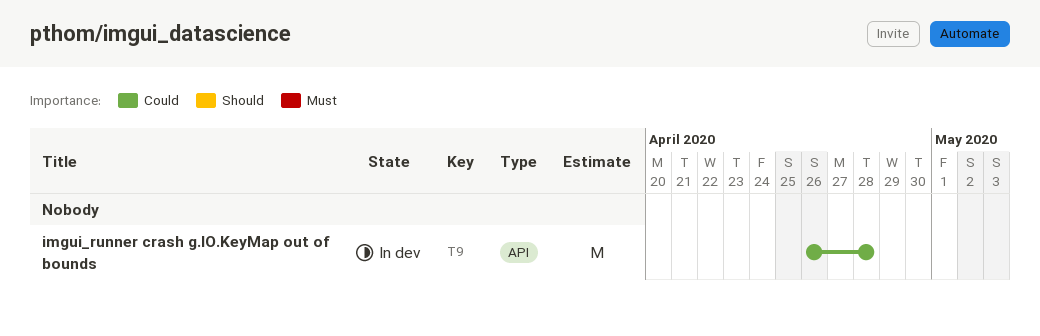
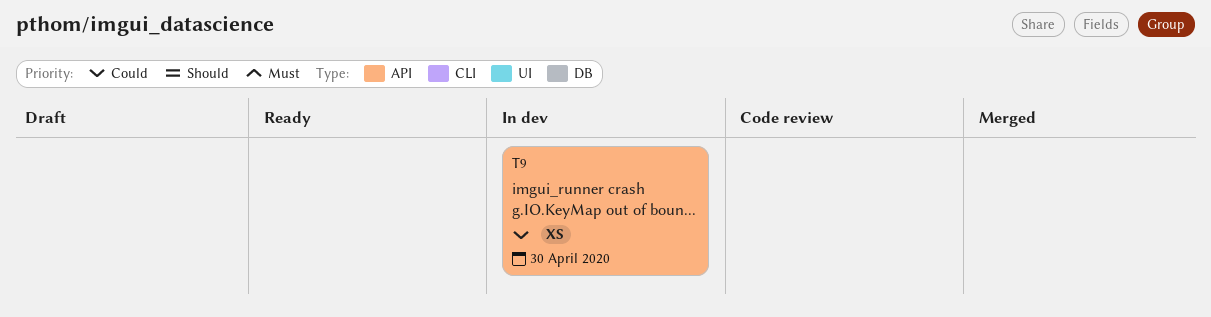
T9, estimate: M -> XS
T9, due: Apr 28 -> Apr 30

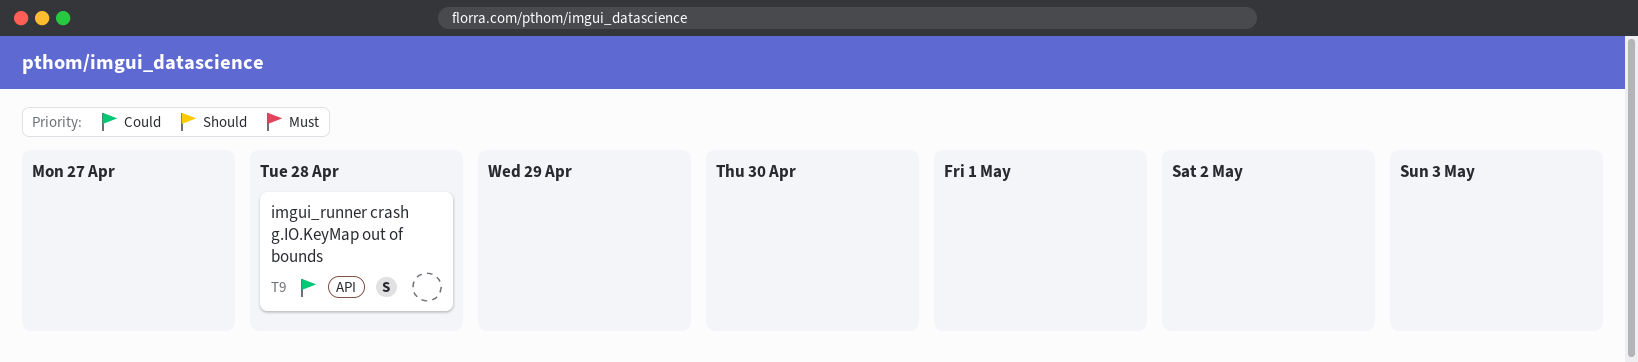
T9, estimate: XS -> S
T9, due: Apr 30 -> Apr 28

